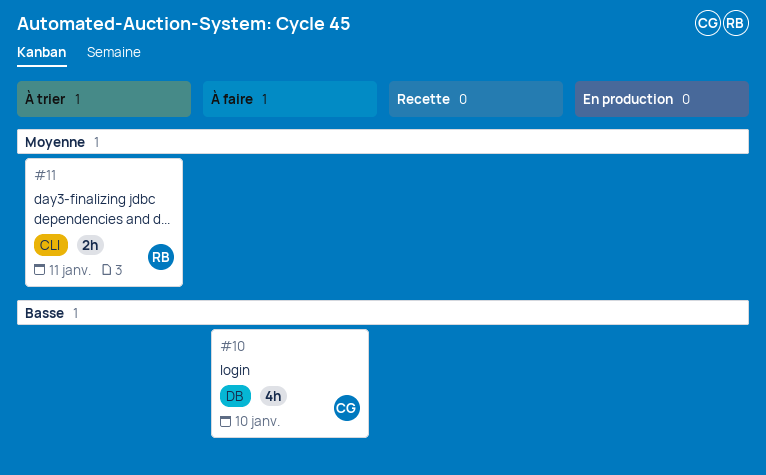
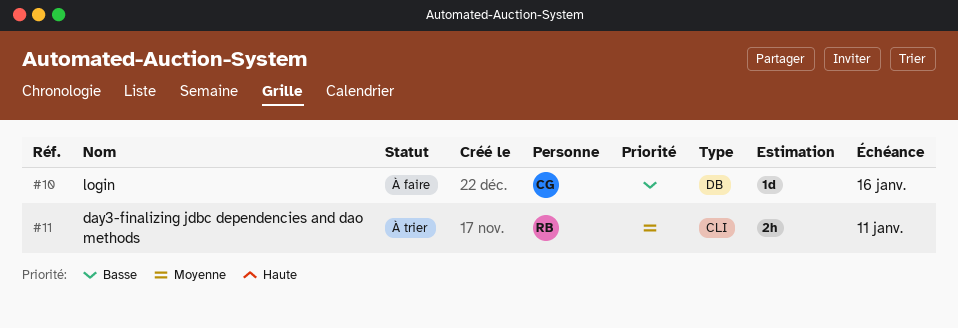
#10, estimate: 4h -> 1d
#10, due: Jan 10 -> Jan 16

